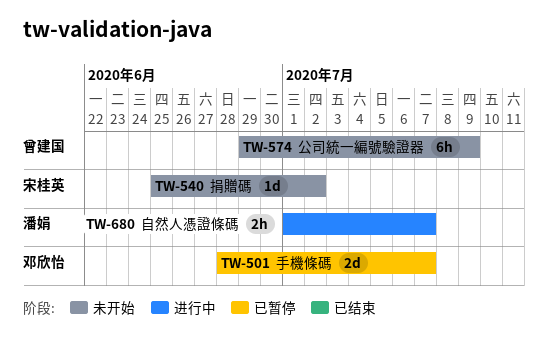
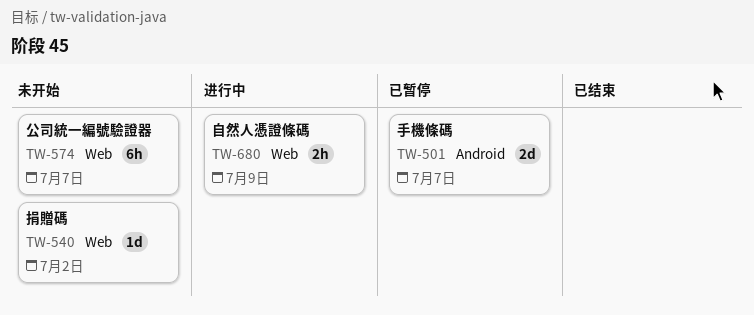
TW-574, due: Jul 9 -> Jul 7
TW-680, due: Jul 7 -> Jul 9

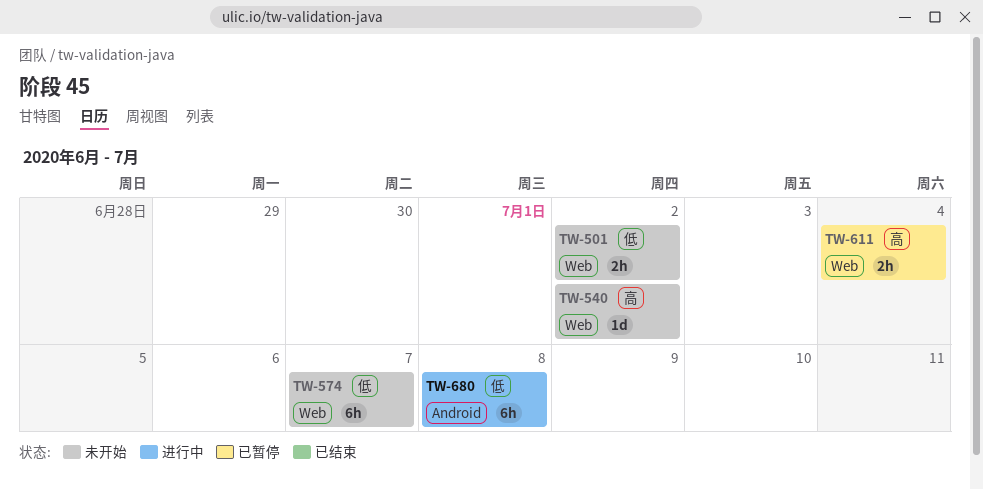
TW-501, status: 已暂停 -> 未开始
TW-501, label: Android -> Web
TW-501, estimate: 2d -> 2h
TW-501, due: Jul 7 -> Jul 2
TW-611: none -> present
TW-680, label: Web -> Android
TW-680, estimate: 2h -> 6h
TW-680, due: Jul 9 -> Jul 8

